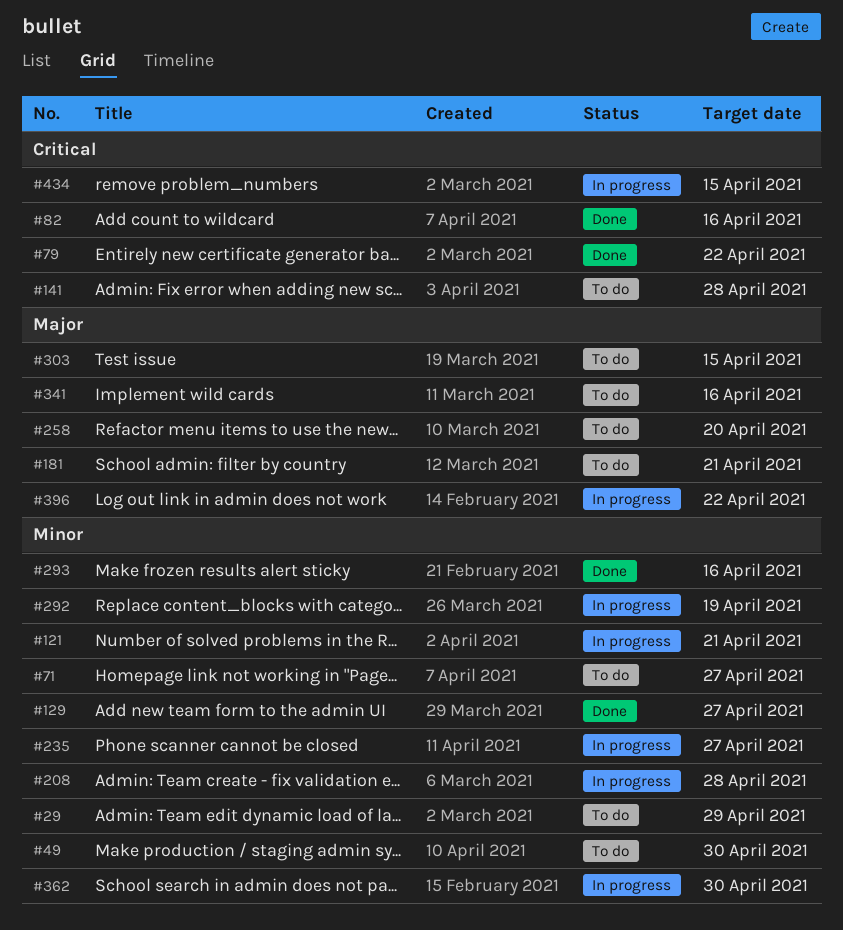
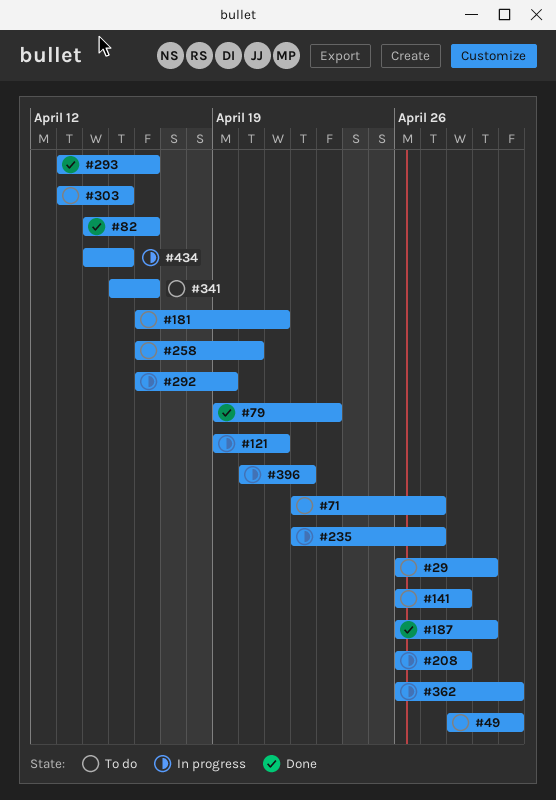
#79, due: Apr 22 -> Apr 23
#129: present -> none
#187: none -> present

